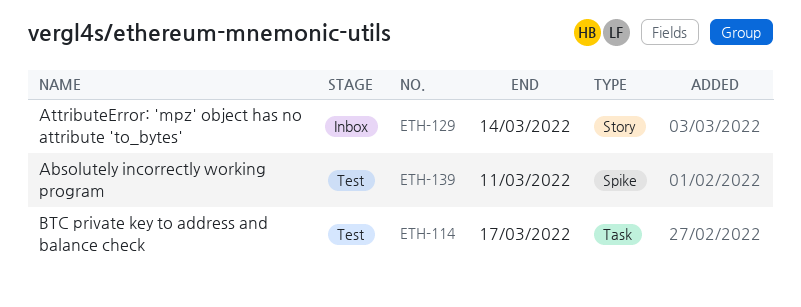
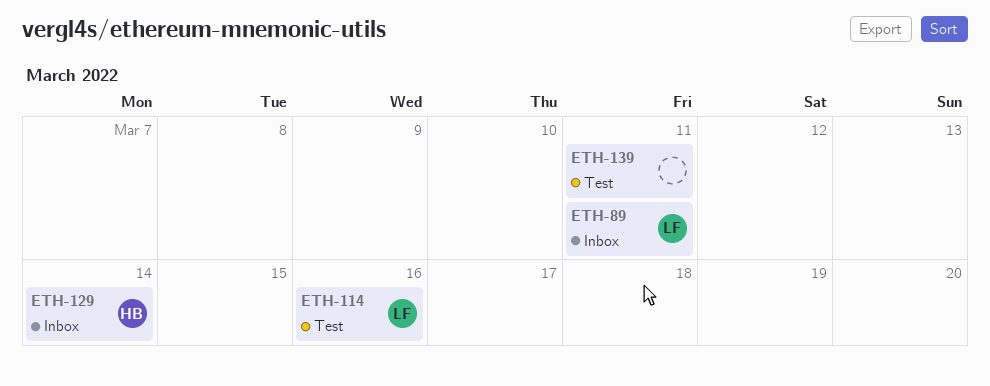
ETH-89: none -> present
ETH-114, due: Mar 17 -> Mar 16

